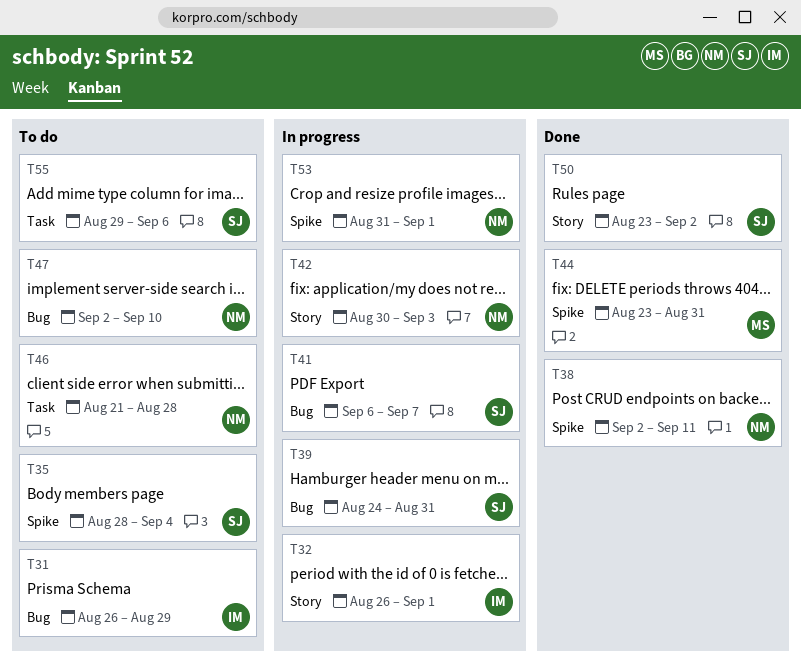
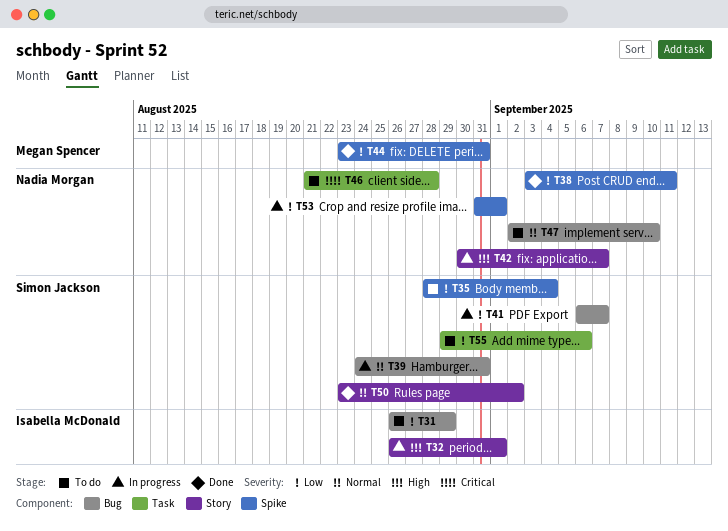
T38, start: Sep 2 -> Sep 3
T42, due: Sep 3 -> Sep 7

